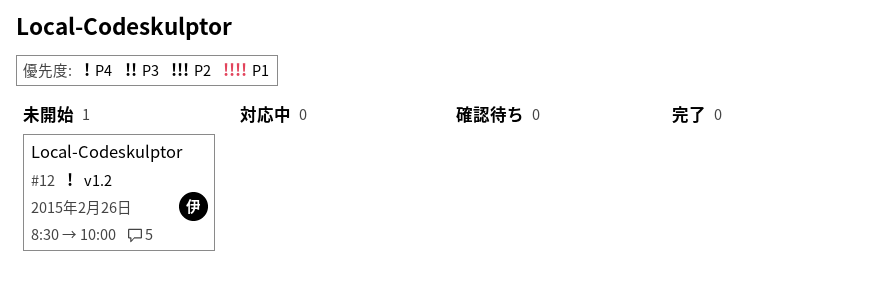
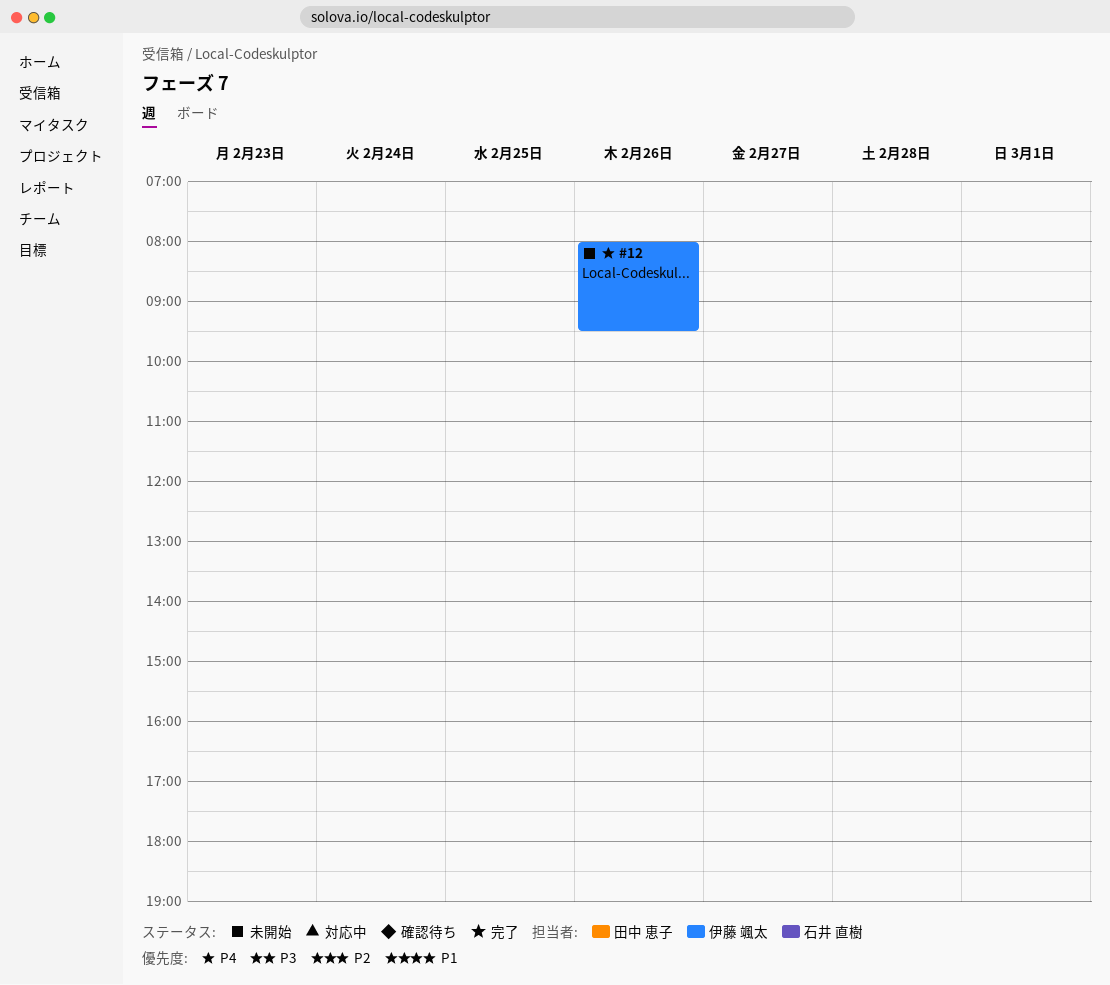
#12, begins: 08:30 -> 08:00
#12, ends: 10:00 -> 09:30

